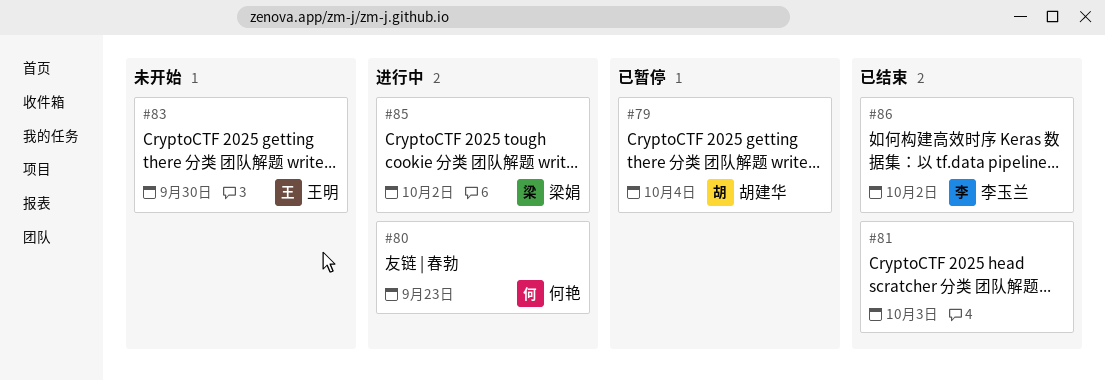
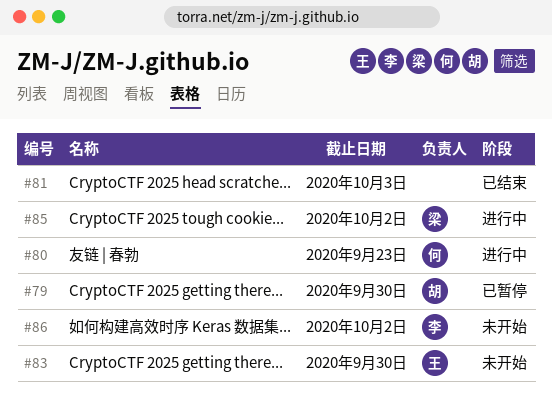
#79, due: Oct 4 -> Sep 30
#86, status: 已结束 -> 未开始

